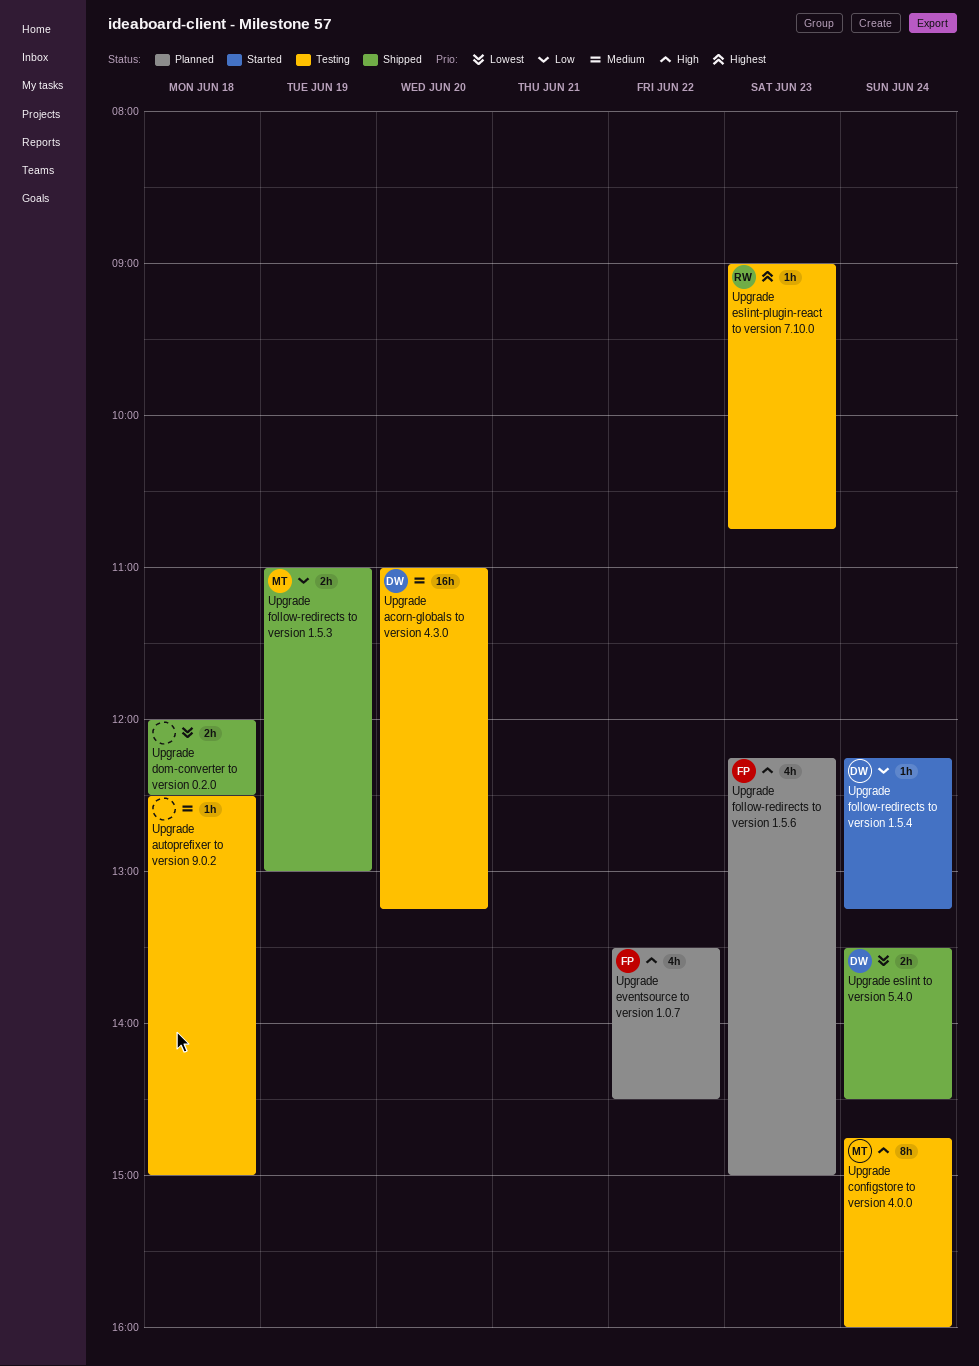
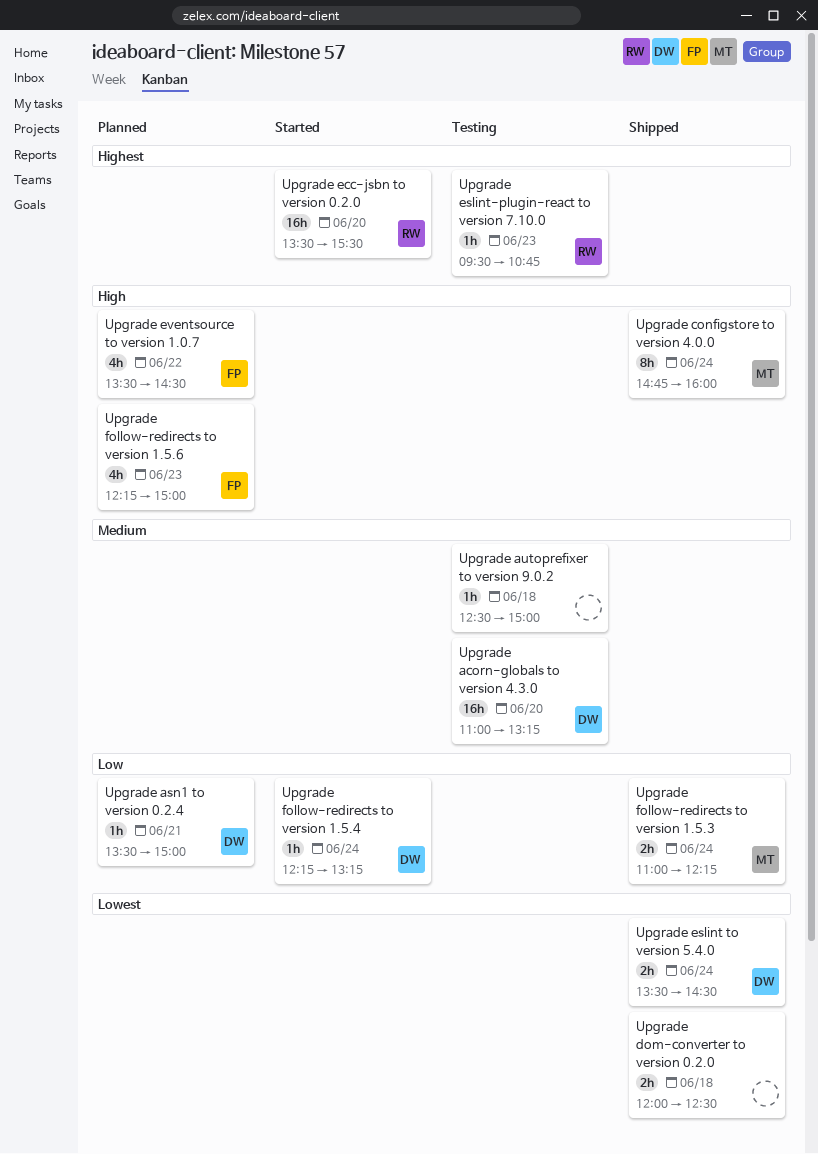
Upgrade asn1 to version 0.2.4: none -> present
Upgrade configstore to version 4.0.0, status: Testing -> Shipped
Upgrade ecc-jsbn to version 0.2.0: none -> present
Upgrade eslint-plugin-react to version 7.10.0, begins: 09:00 -> 09:30
Upgrade follow-redirects to version 1.5.3, day: Jun 19 -> Jun 24
Upgrade follow-redirects to version 1.5.3, ends: 13:00 -> 12:15

